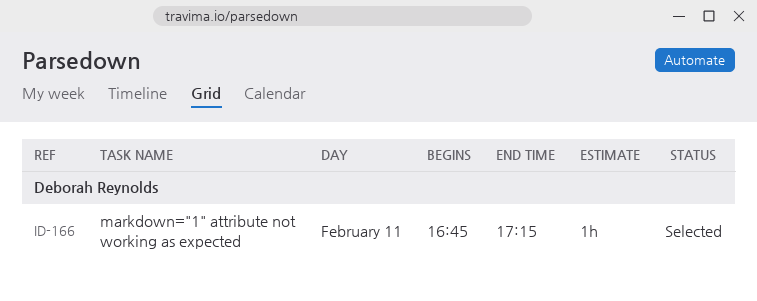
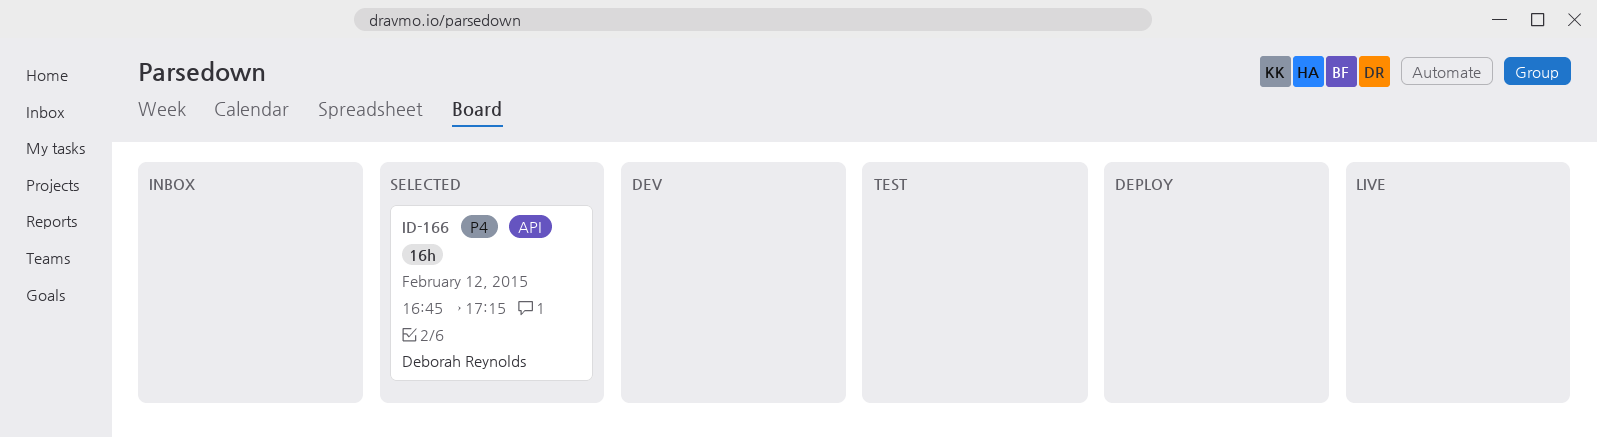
ID-166, estimate: 1h -> 16h
ID-166, day: Feb 11 -> Feb 12

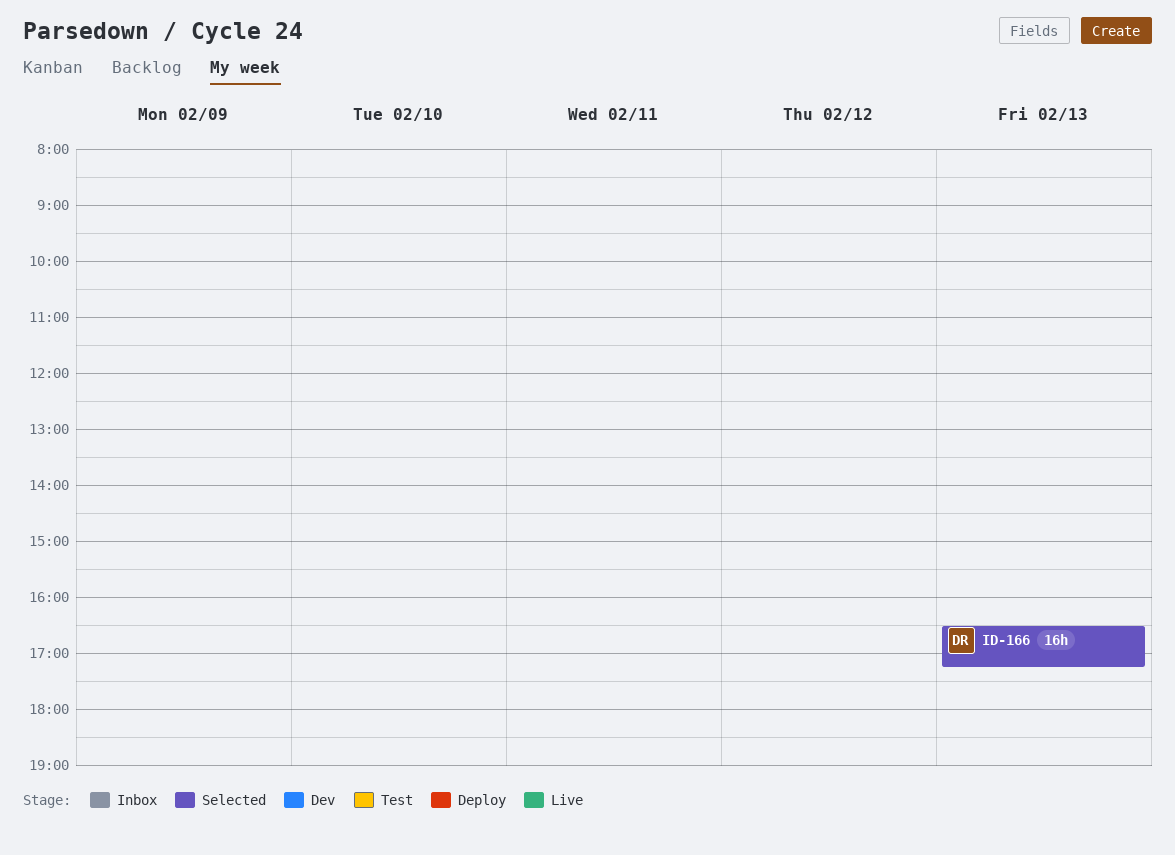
ID-166, day: Feb 12 -> Feb 13
ID-166, begins: 16:45 -> 16:30

